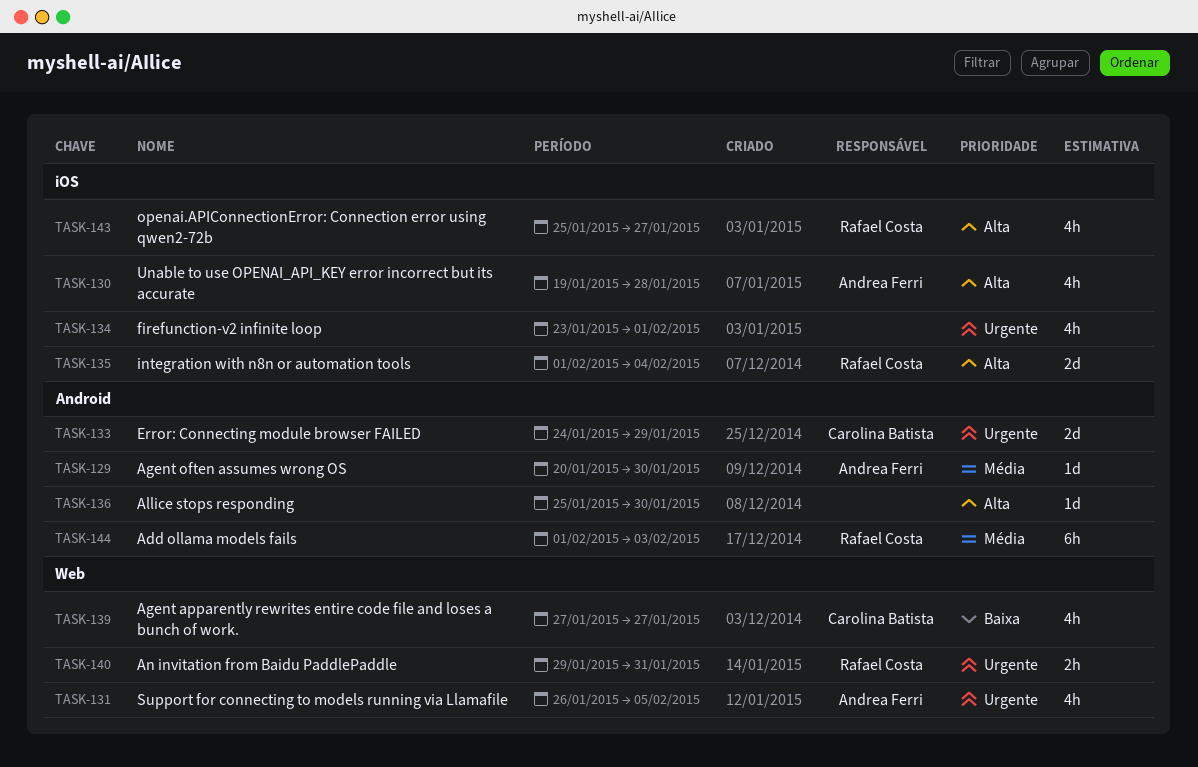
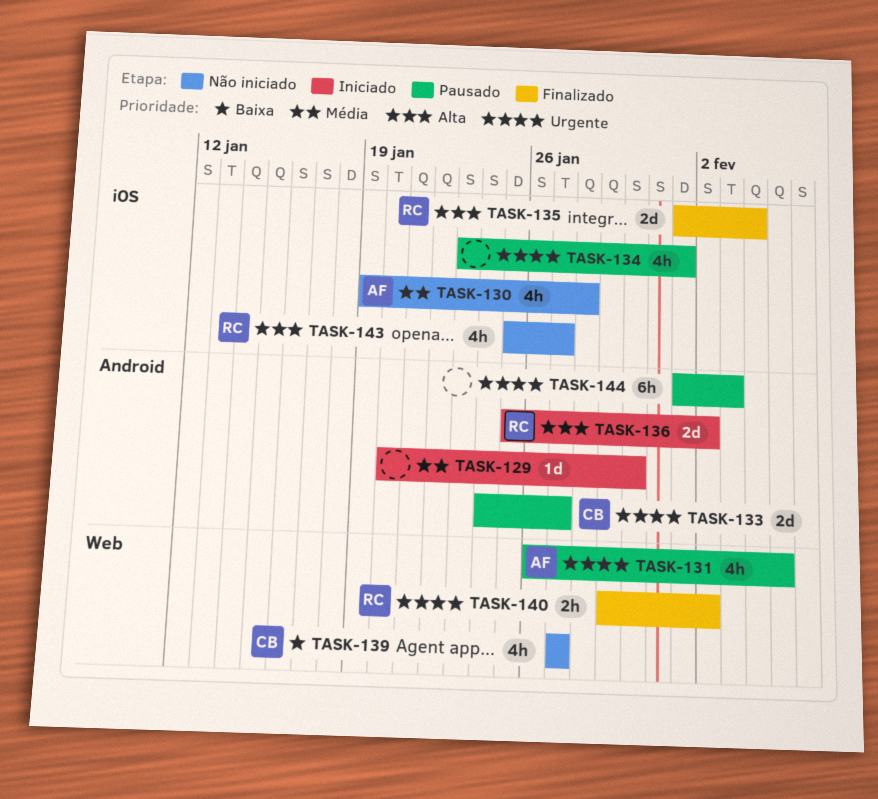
TASK-129, owner: Andrea Ferri -> none
TASK-130, priority: Alta -> Média
TASK-133, due: Jan 29 -> Jan 27
TASK-136, owner: none -> Rafael Costa
TASK-136, estimate: 1d -> 2d
TASK-136, due: Jan 30 -> Feb 2
TASK-140, due: Jan 31 -> Feb 2
TASK-144, owner: Rafael Costa -> none
TASK-144, priority: Média -> Urgente

